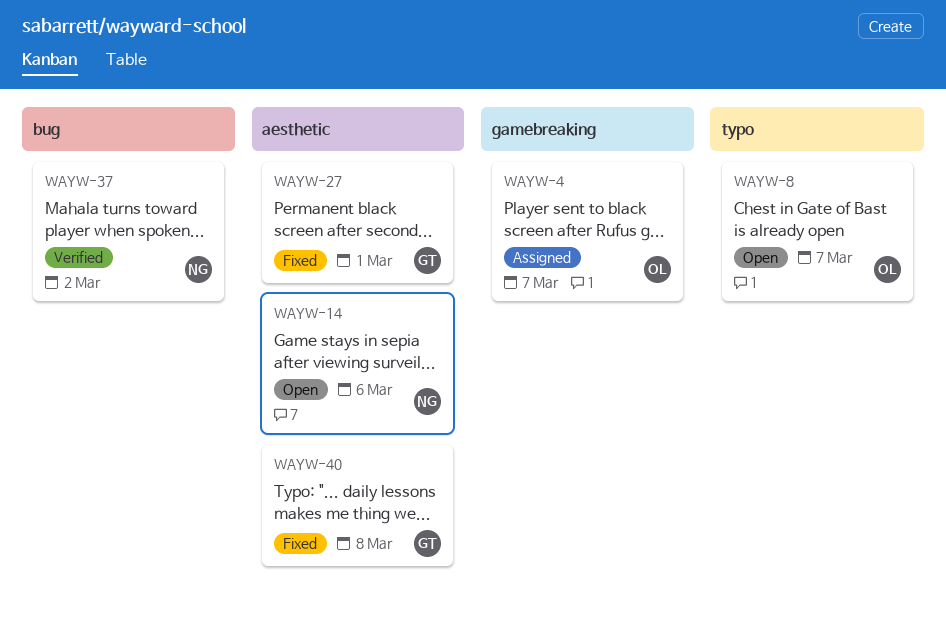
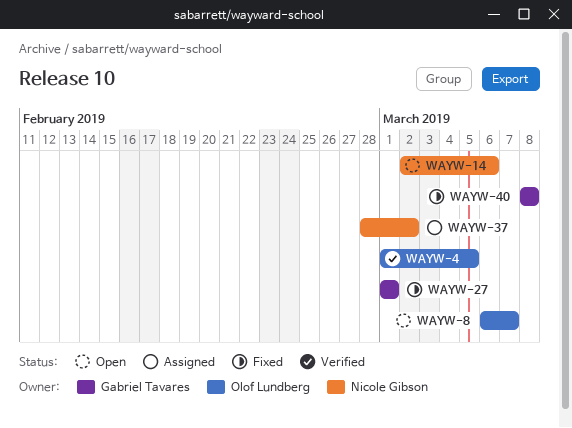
WAYW-4, status: Assigned -> Verified
WAYW-4, due: Mar 7 -> Mar 5
WAYW-37, status: Verified -> Assigned

